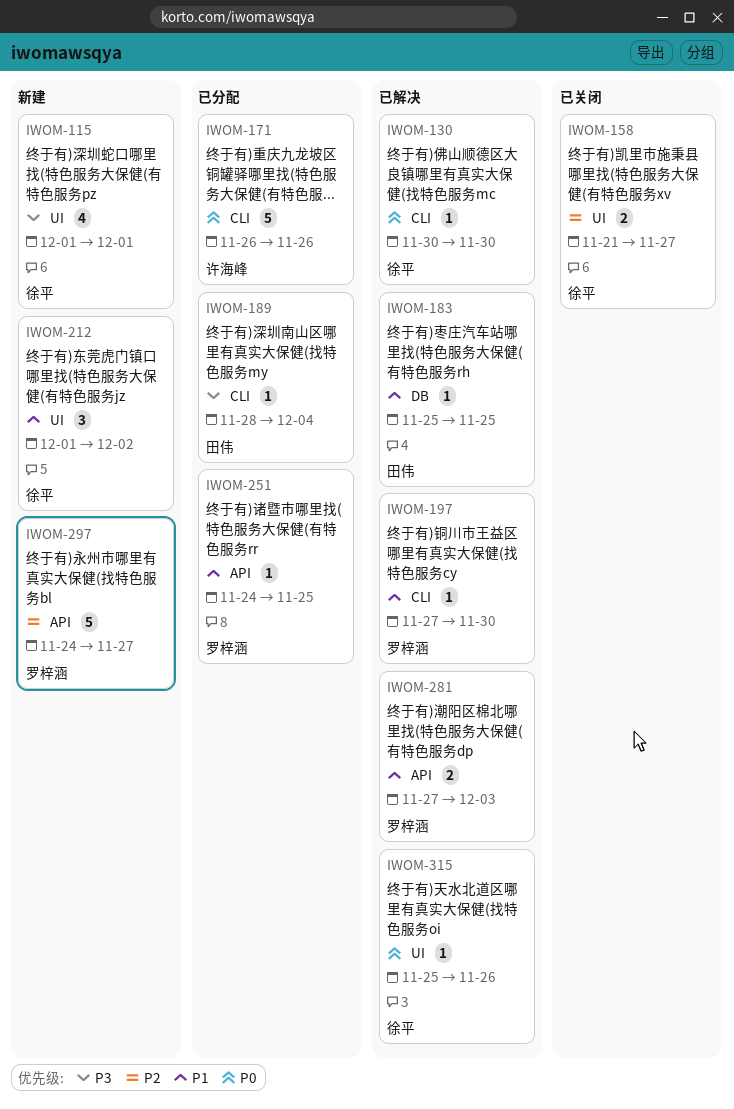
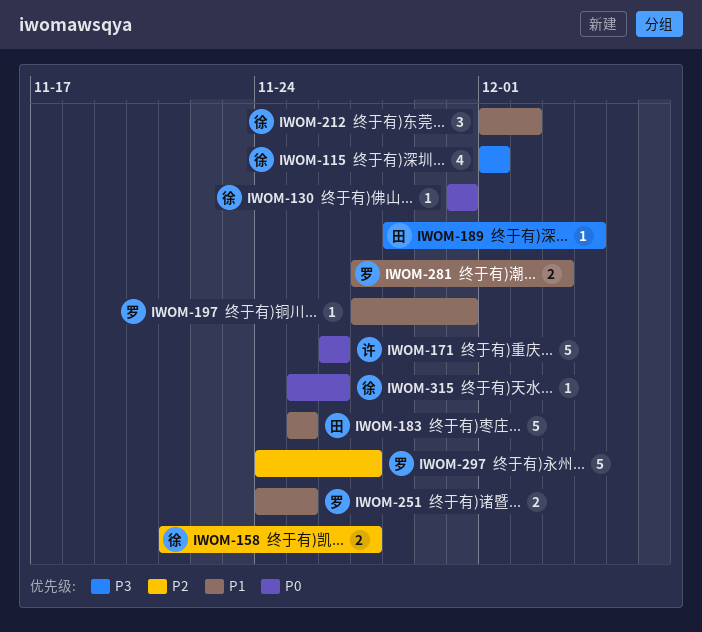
IWOM-183, estimate: 1 -> 5
IWOM-251, estimate: 1 -> 2

